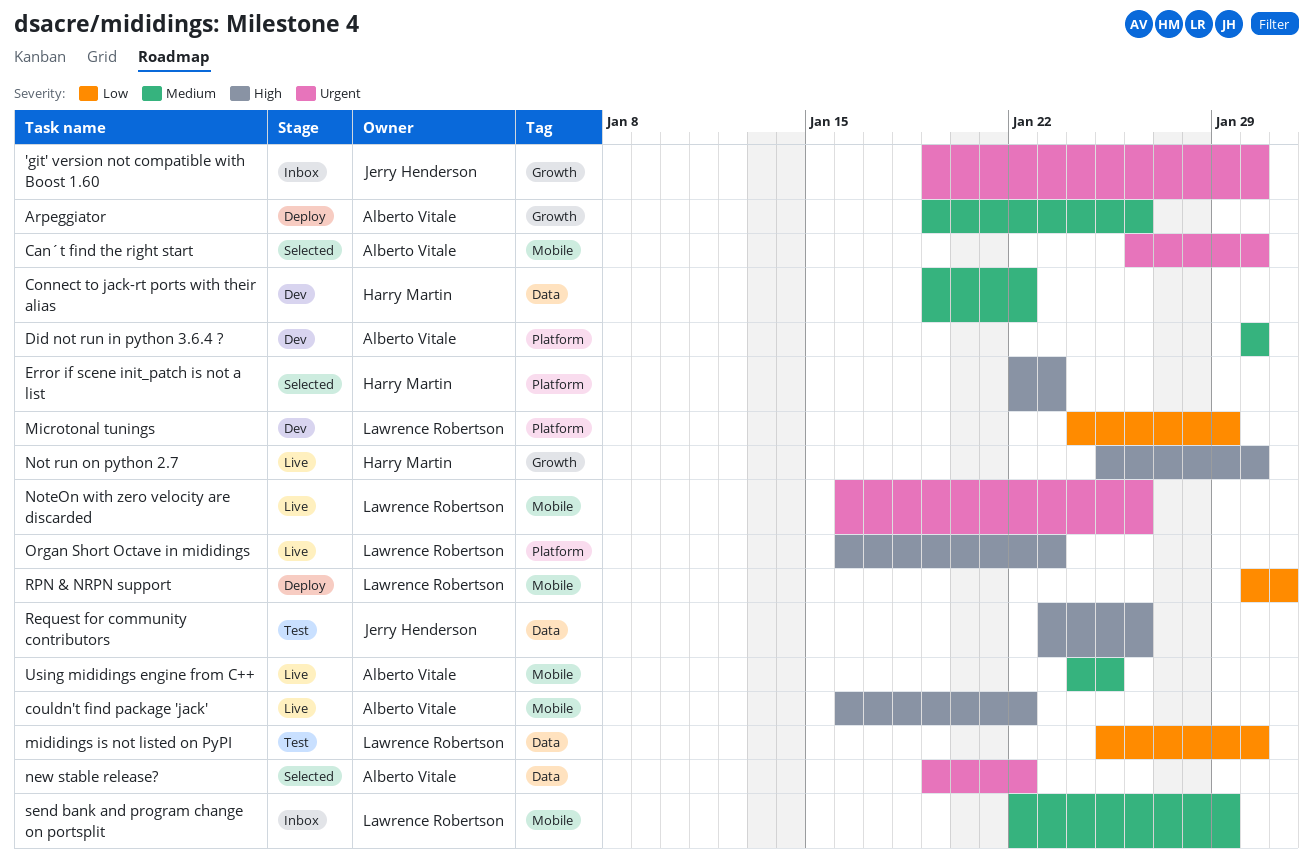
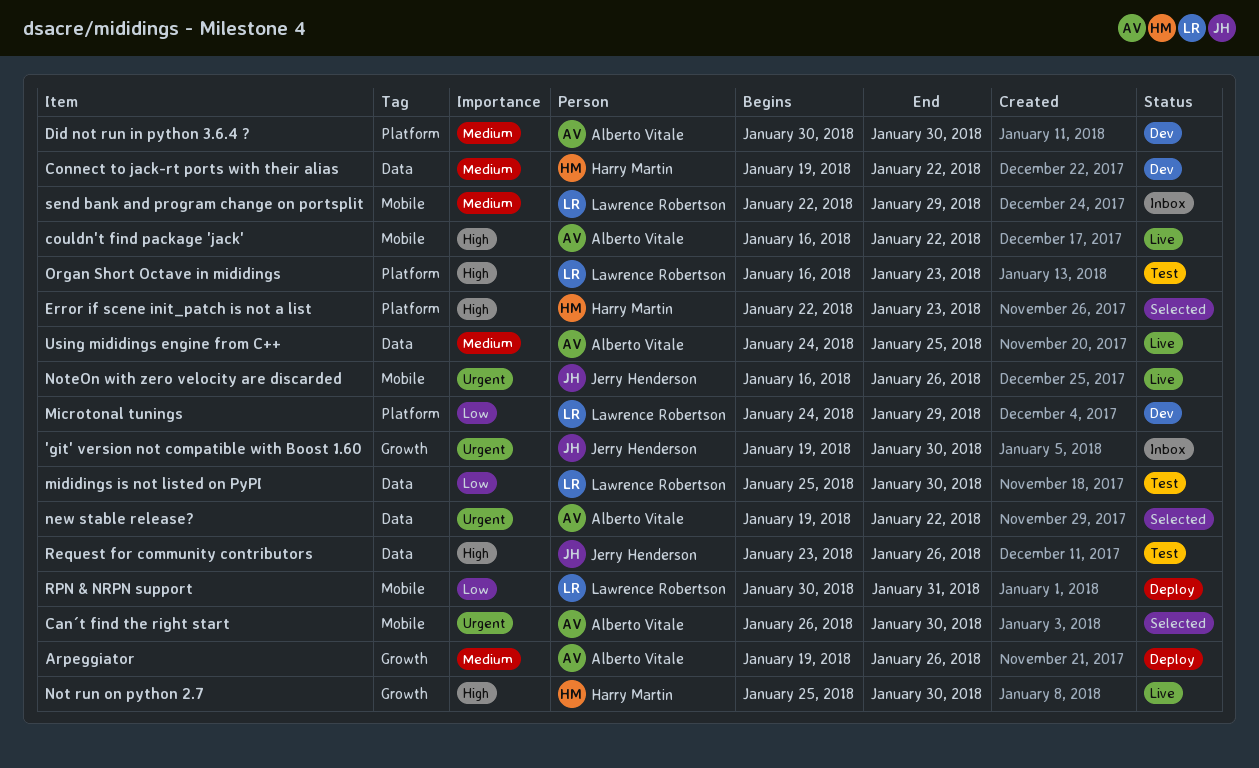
NoteOn with zero velocity are discarded, owner: Lawrence Robertson -> Jerry Henderson
Organ Short Octave in mididings, status: Live -> Test
Using mididings engine from C++, label: Mobile -> Data

